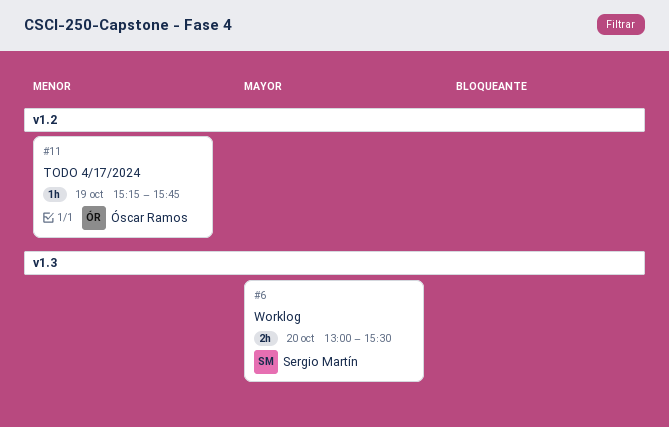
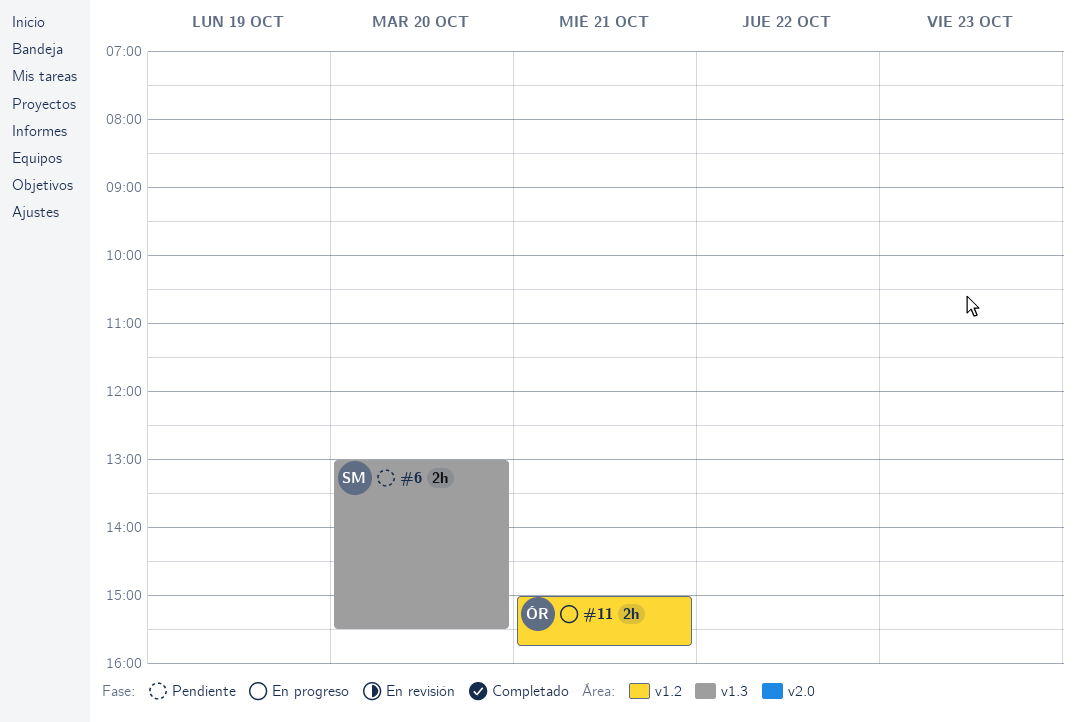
#11, estimate: 1h -> 2h
#11, day: Oct 19 -> Oct 21
#11, begins: 15:15 -> 15:00

